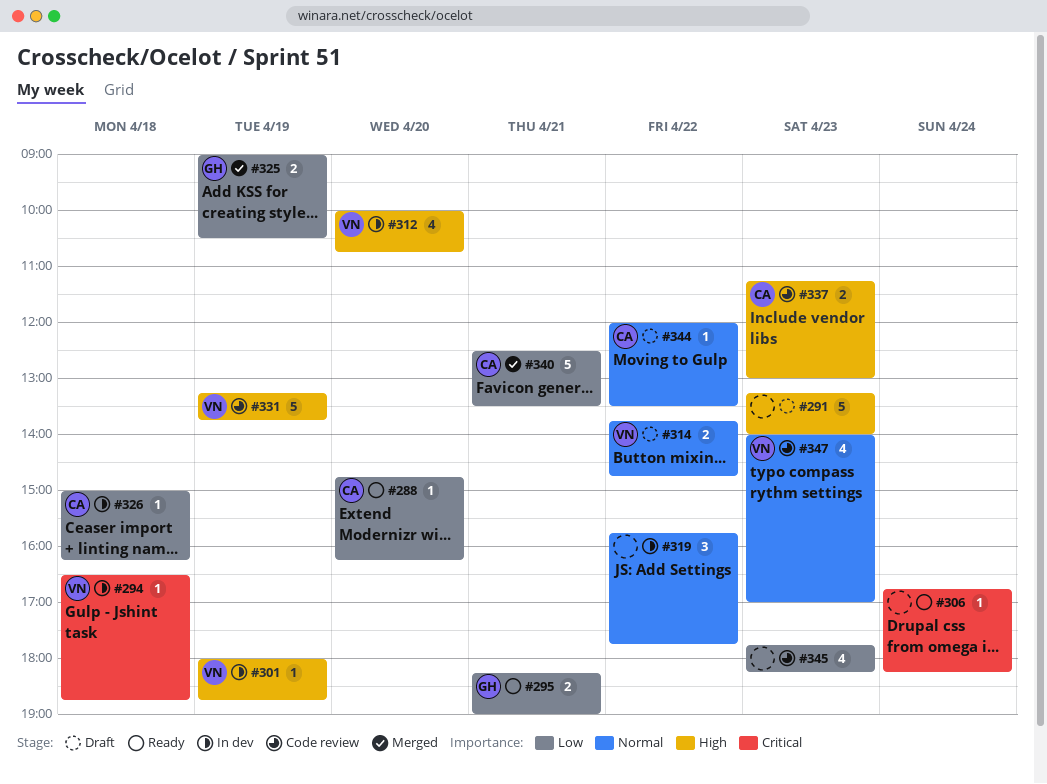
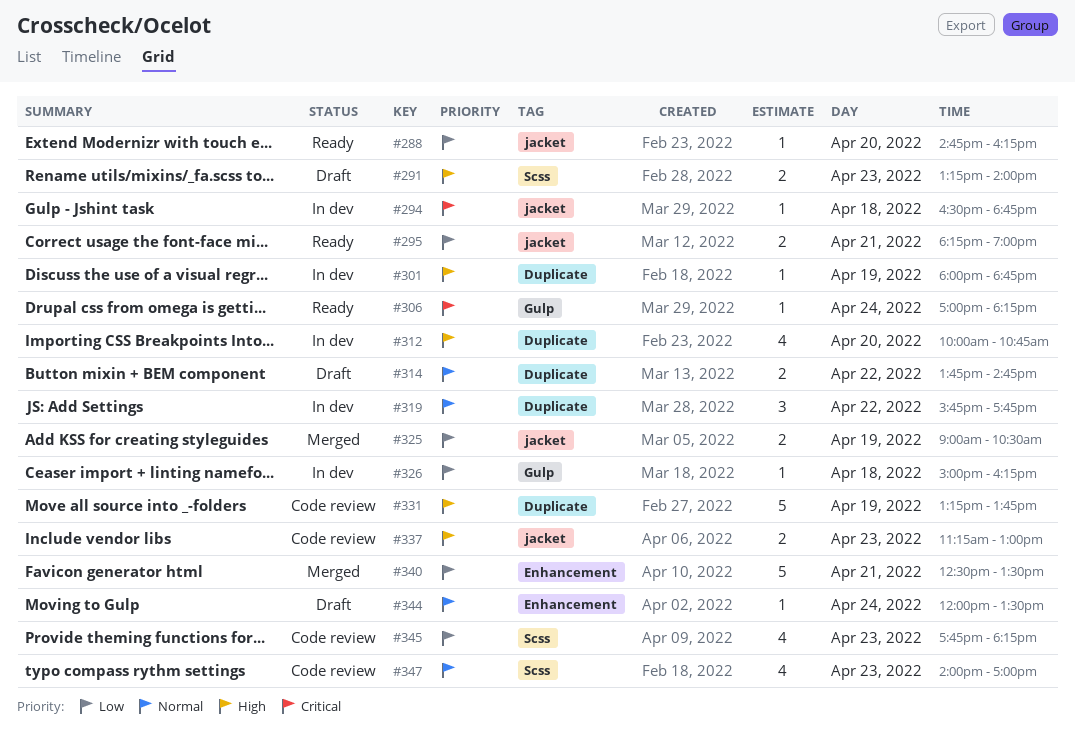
#291, estimate: 5 -> 2
#306, begins: 16:45 -> 17:00
#344, day: Apr 22 -> Apr 24

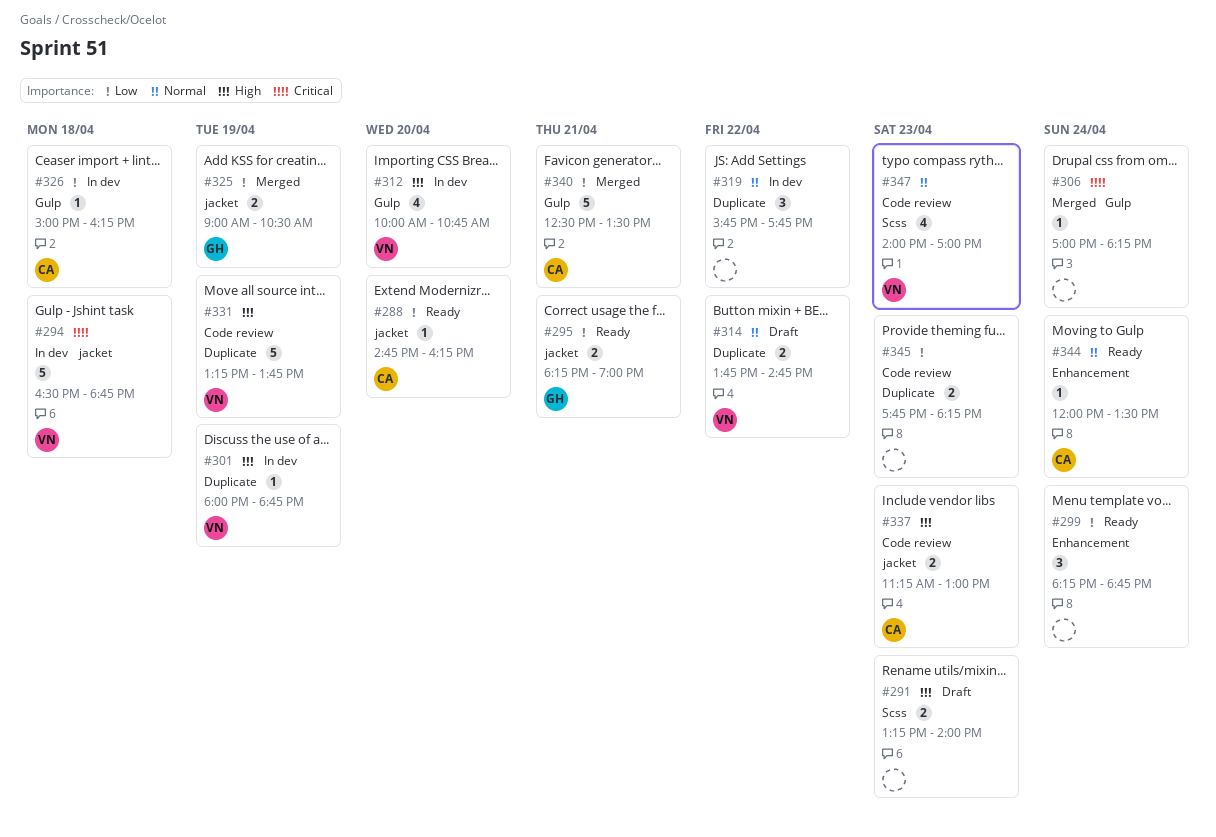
#294, estimate: 1 -> 5
#299: none -> present
#306, status: Ready -> Merged
#312, label: Duplicate -> Gulp
#340, label: Enhancement -> Gulp
#344, status: Draft -> Ready
#345, label: Scss -> Duplicate
#345, estimate: 4 -> 2

